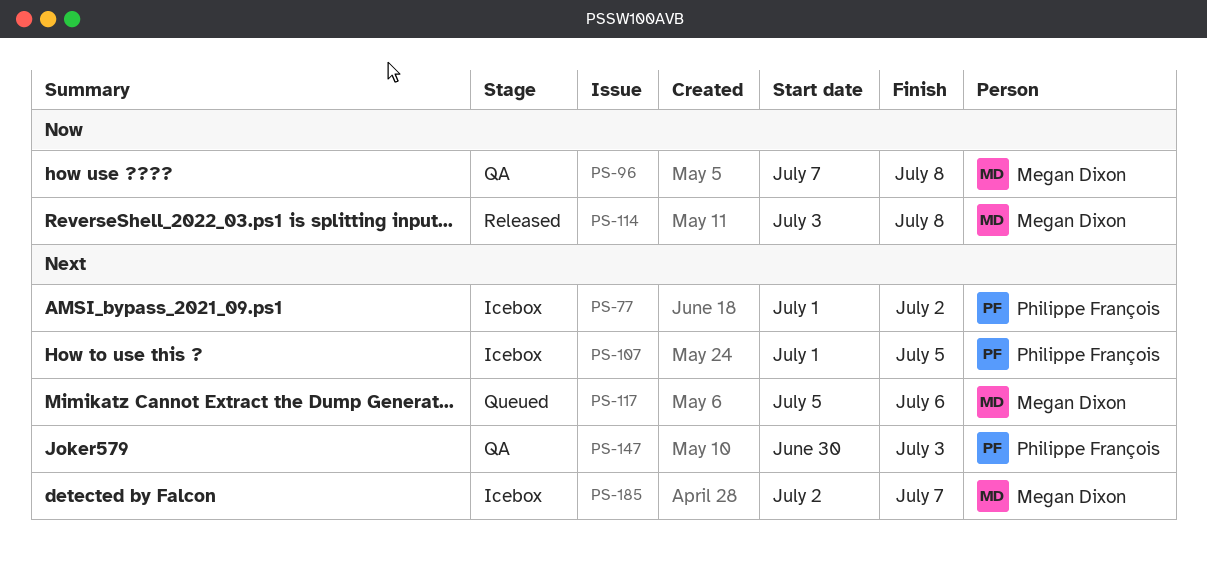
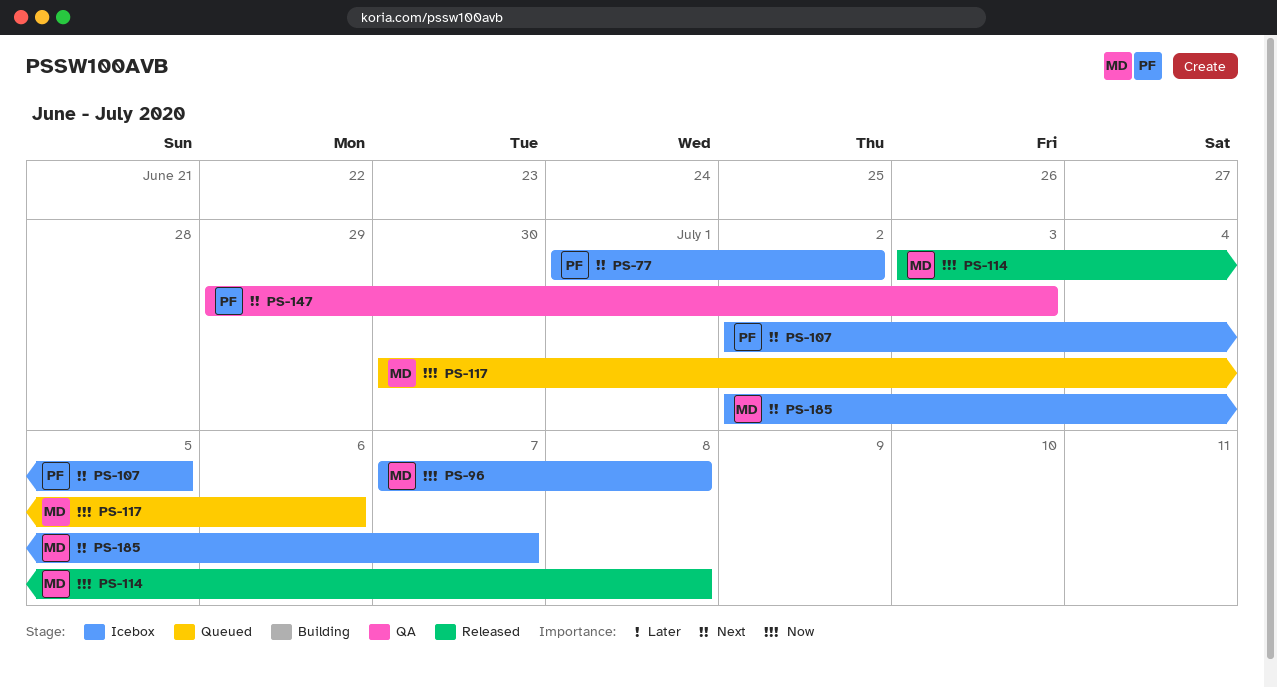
PS-96, status: QA -> Icebox
PS-107, start: Jul 1 -> Jul 2
PS-117, priority: Next -> Now
PS-117, start: Jul 5 -> Jun 30
PS-147, start: Jun 30 -> Jun 29

